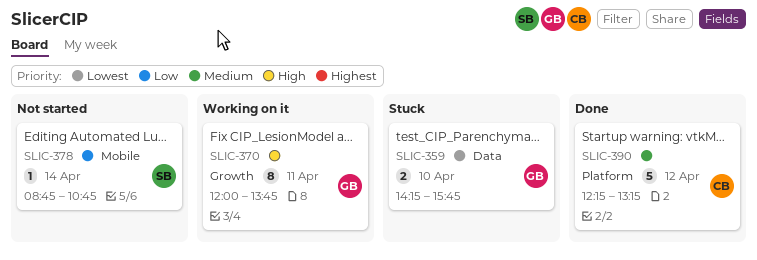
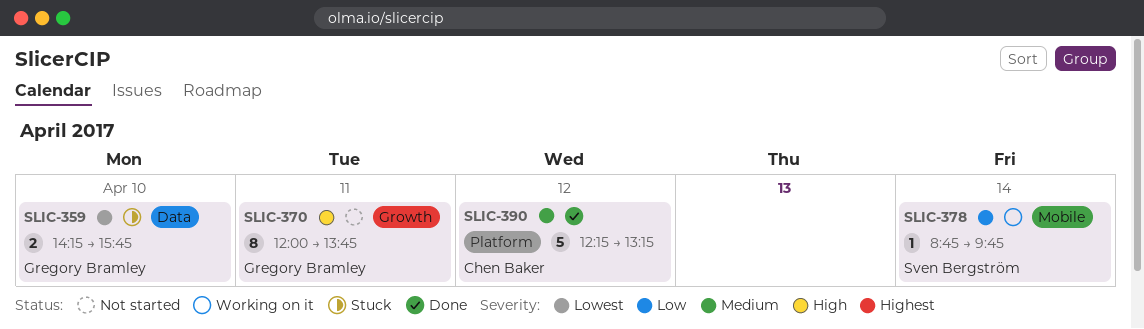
SLIC-370, status: Working on it -> Not started
SLIC-378, status: Not started -> Working on it
SLIC-378, ends: 10:45 -> 09:45

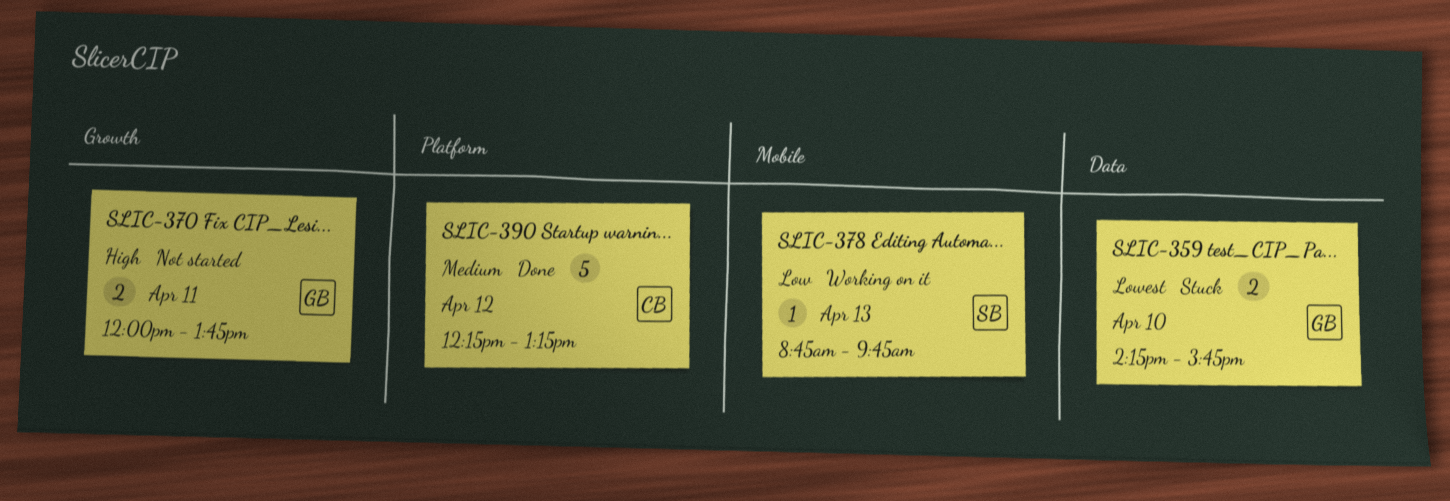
SLIC-370, estimate: 8 -> 2
SLIC-378, day: Apr 14 -> Apr 13

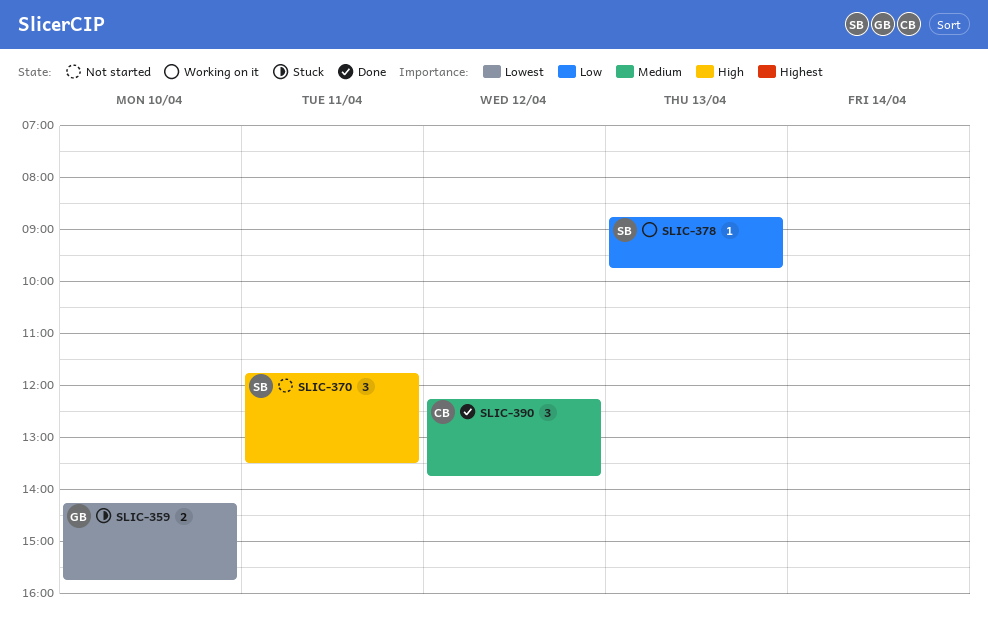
SLIC-370, owner: GB -> SB
SLIC-370, estimate: 2 -> 3
SLIC-370, begins: 12:00 -> 11:45
SLIC-370, ends: 13:45 -> 13:30
SLIC-390, estimate: 5 -> 3
SLIC-390, ends: 13:15 -> 13:45

